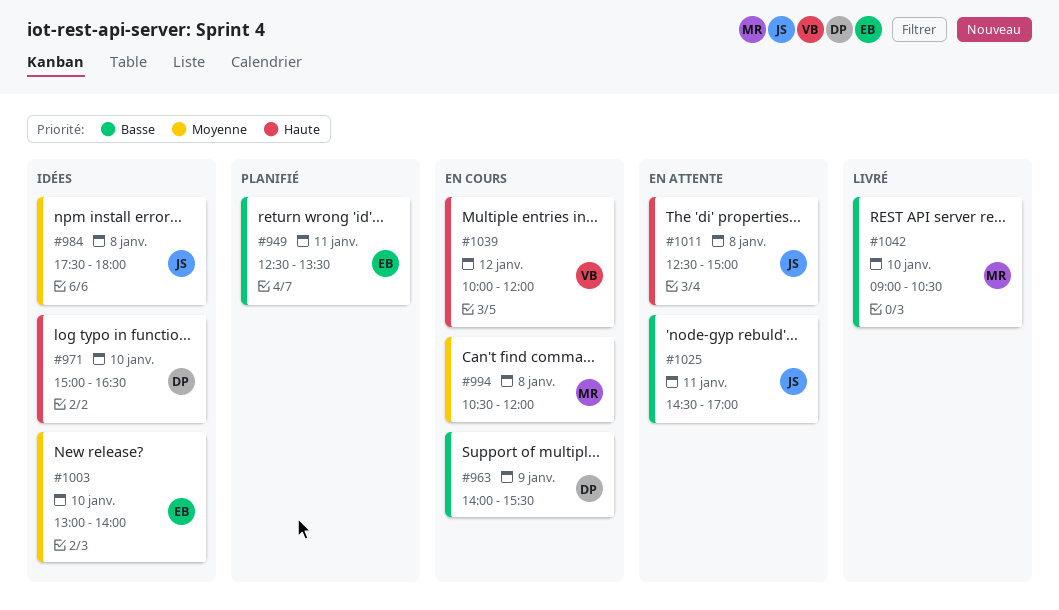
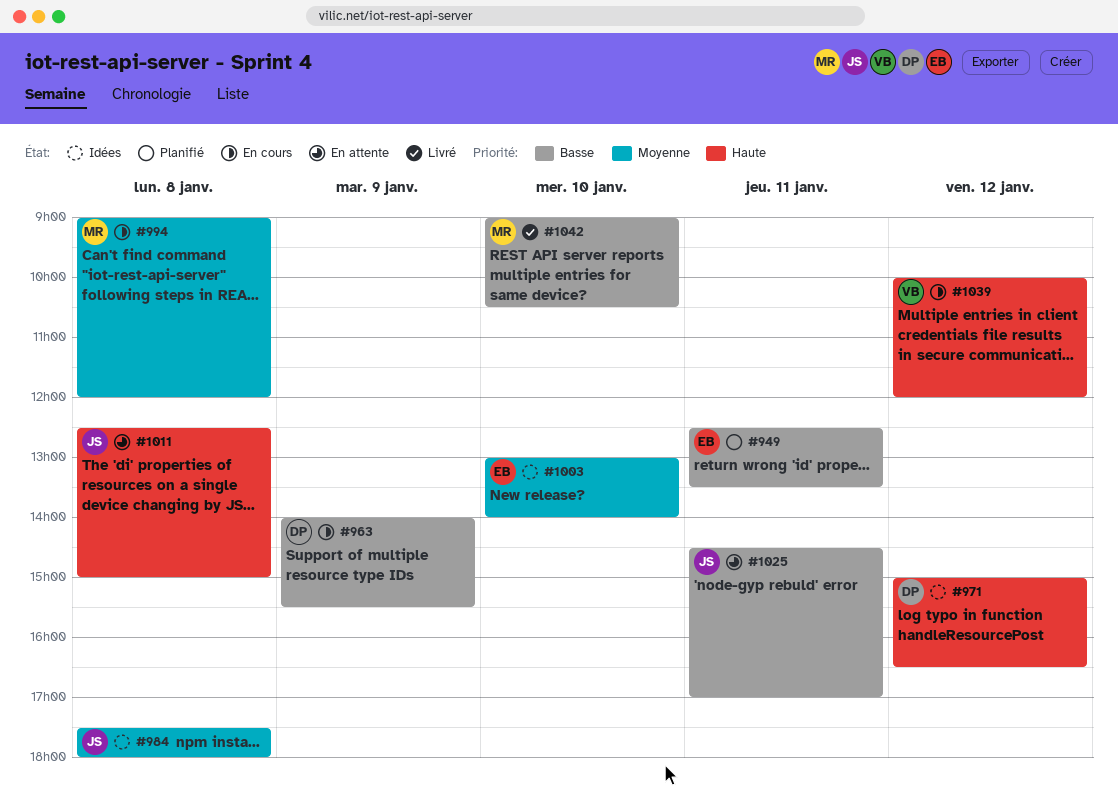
#971, day: Jan 10 -> Jan 12
#994, begins: 10:30 -> 09:00

